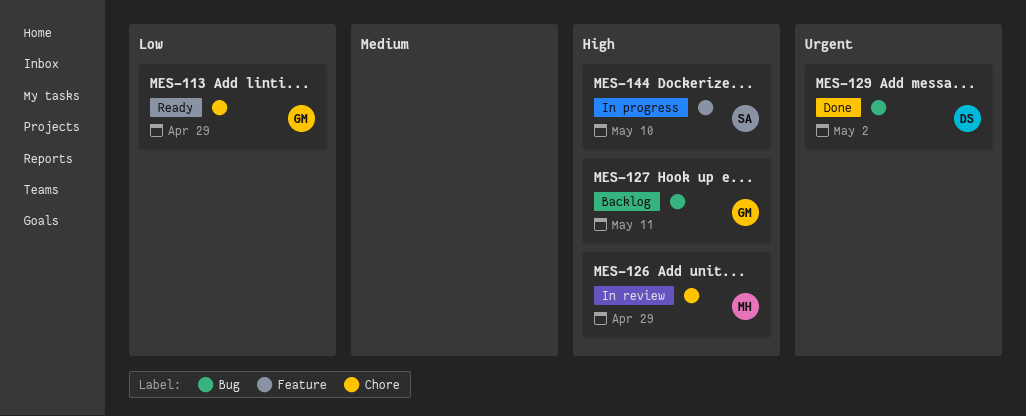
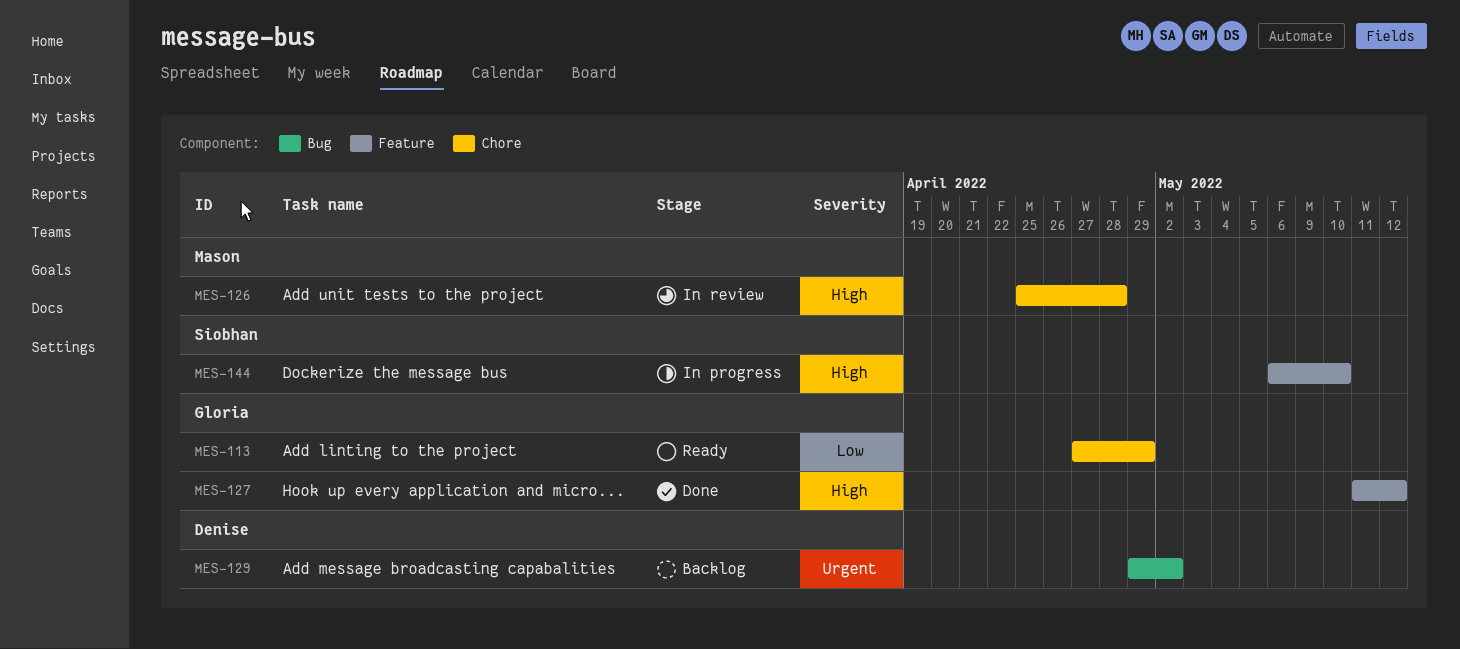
MES-126, due: Apr 29 -> Apr 28
MES-127, status: Backlog -> Done
MES-127, label: Bug -> Feature
MES-127, due: May 11 -> May 12
MES-129, status: Done -> Backlog

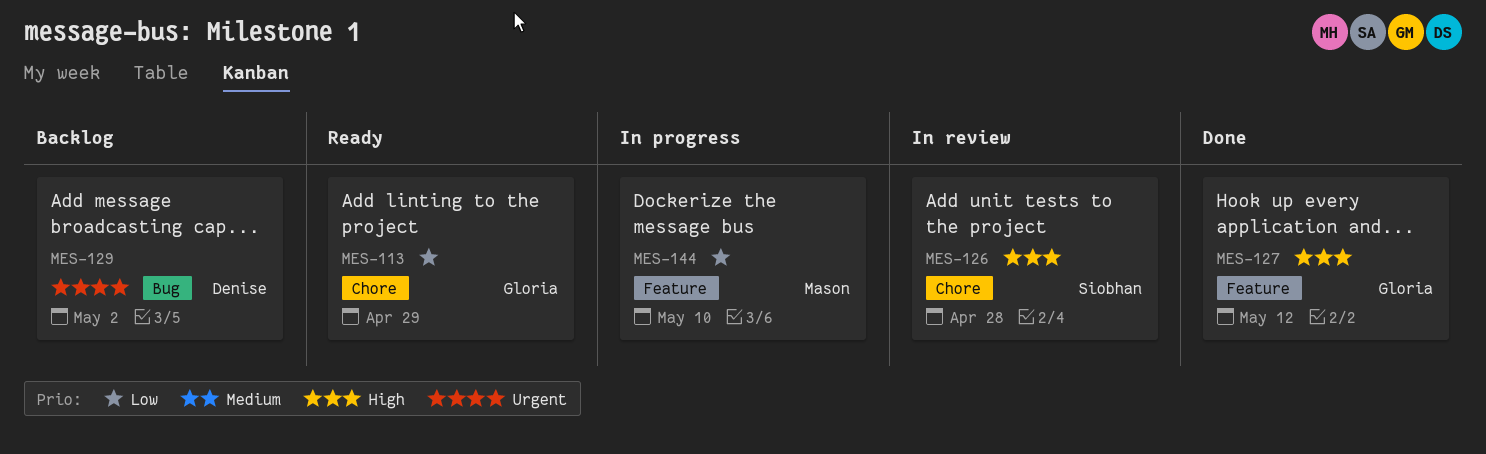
MES-126, owner: Mason -> Siobhan
MES-144, owner: Siobhan -> Mason
MES-144, priority: High -> Low

